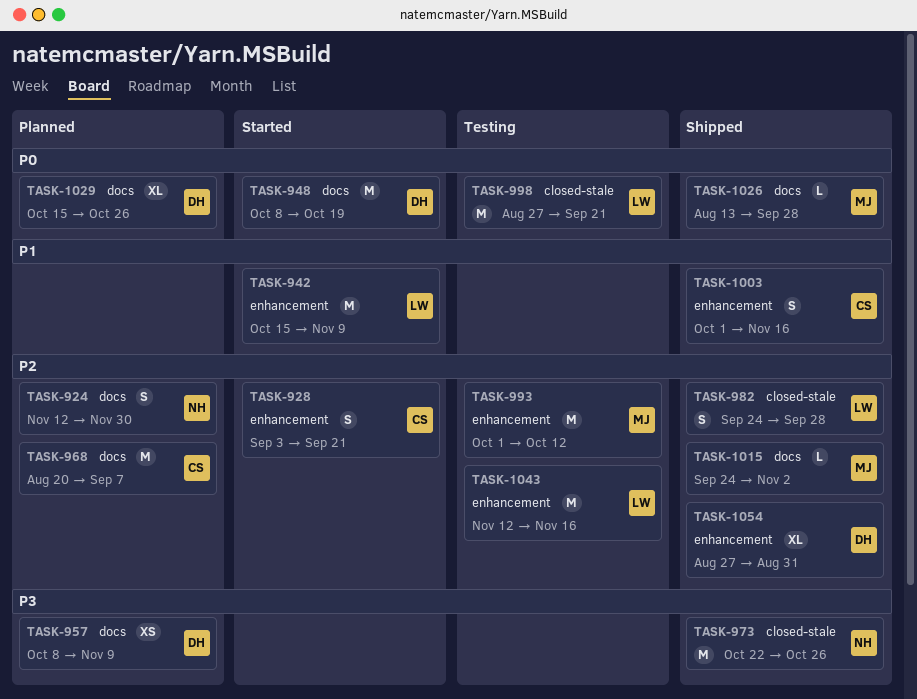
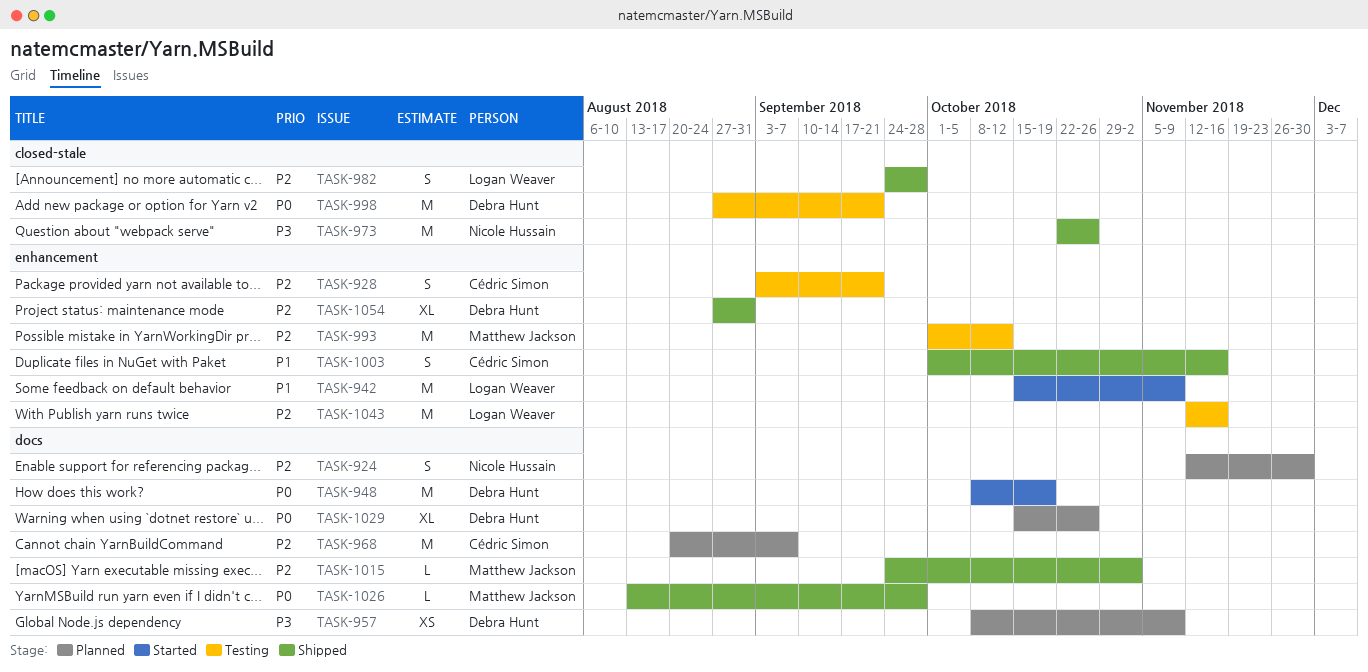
TASK-928, status: Started -> Testing
TASK-998, owner: Logan Weaver -> Debra Hunt

